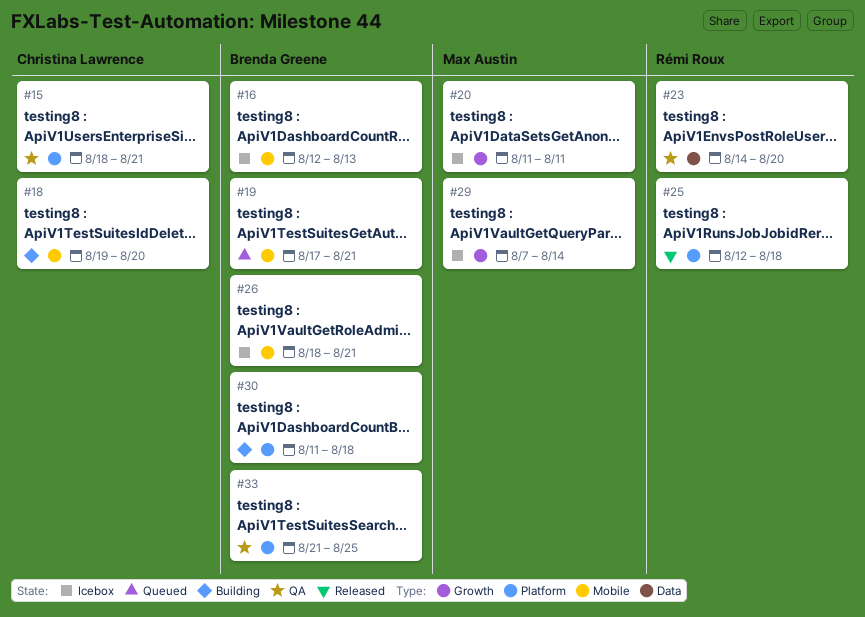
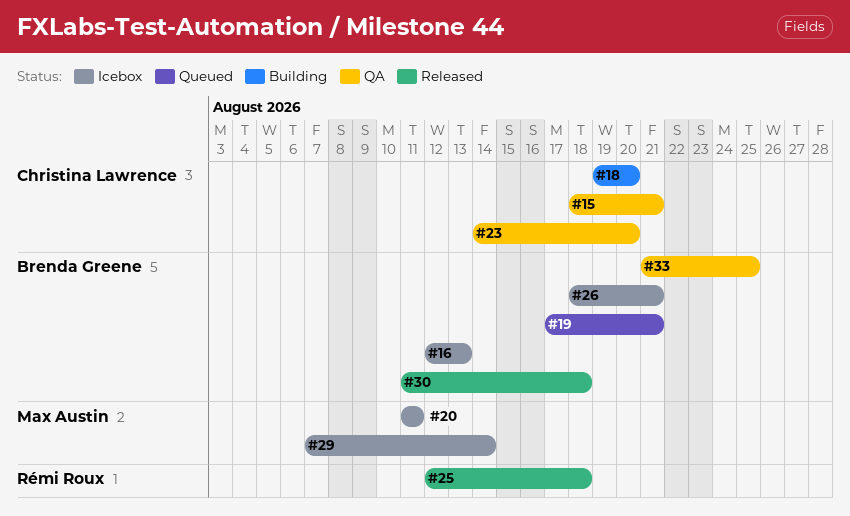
#23, owner: Rémi Roux -> Christina Lawrence
#30, status: Building -> Released

